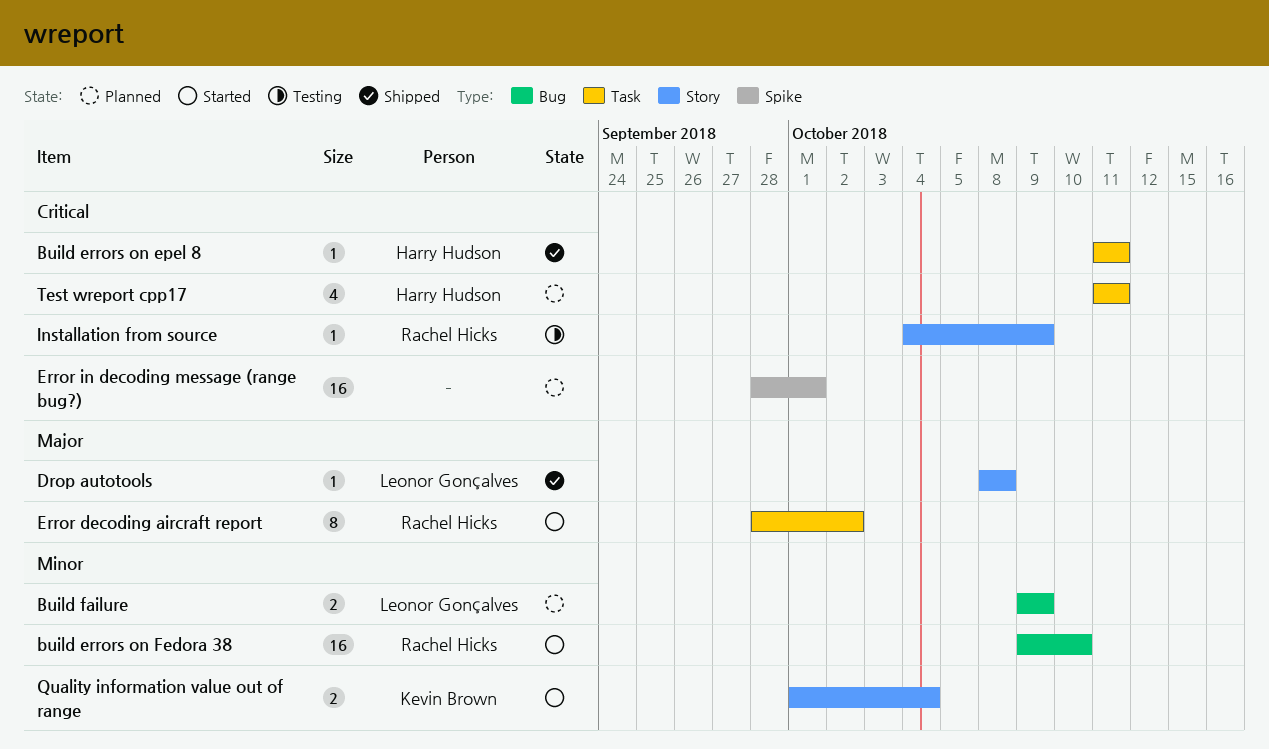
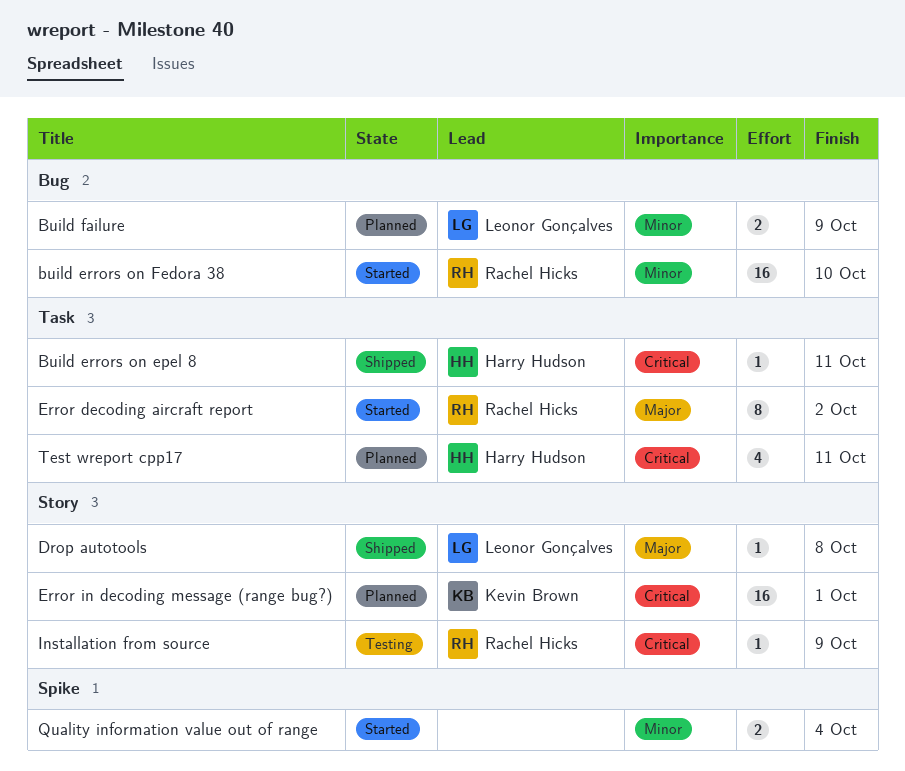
Error in decoding message (range bug?), owner: none -> Kevin Brown
Error in decoding message (range bug?), label: Spike -> Story
Quality information value out of range, owner: Kevin Brown -> none
Quality information value out of range, label: Story -> Spike

